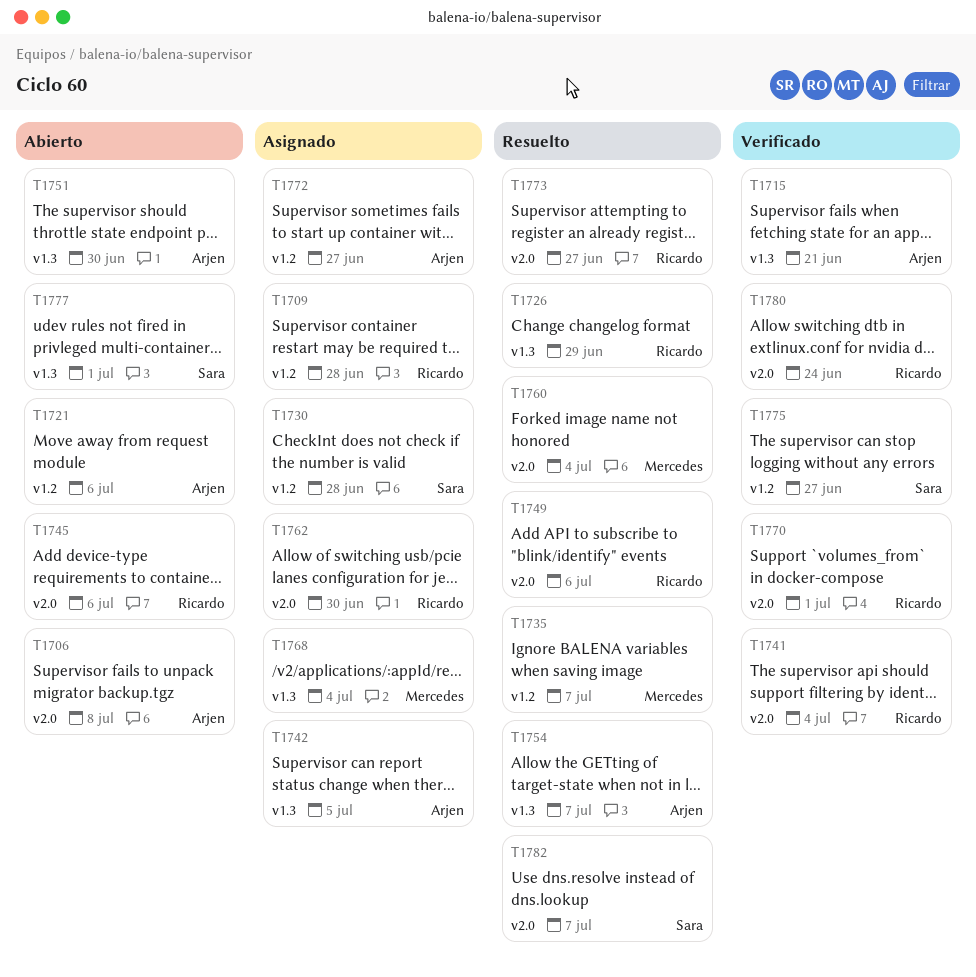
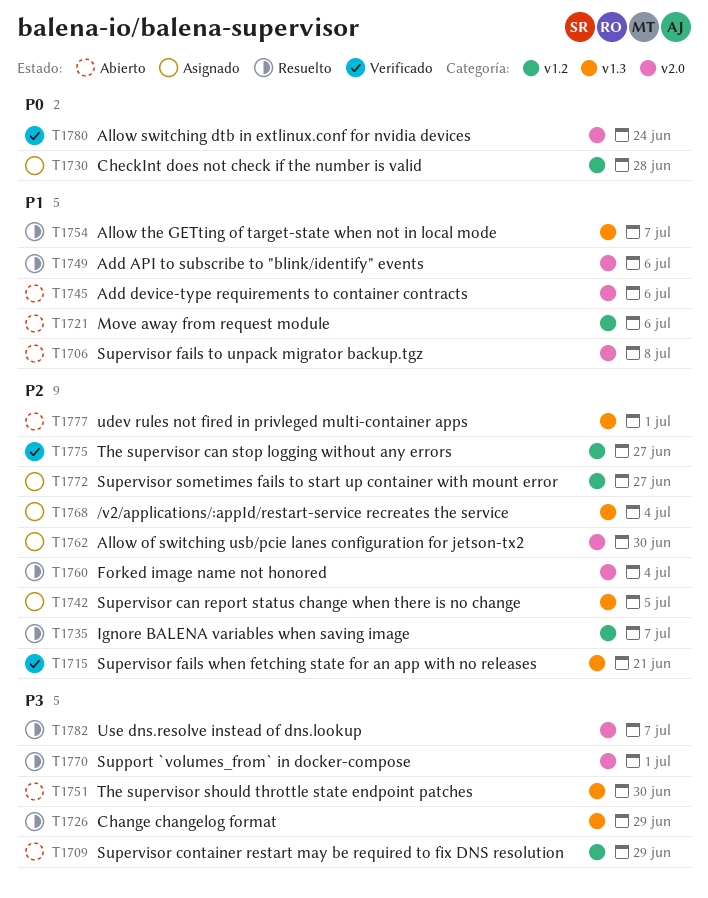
T1709, status: Asignado -> Abierto
T1709, due: Jun 28 -> Jun 29
T1741: present -> none
T1770, status: Verificado -> Resuelto
T1773: present -> none

